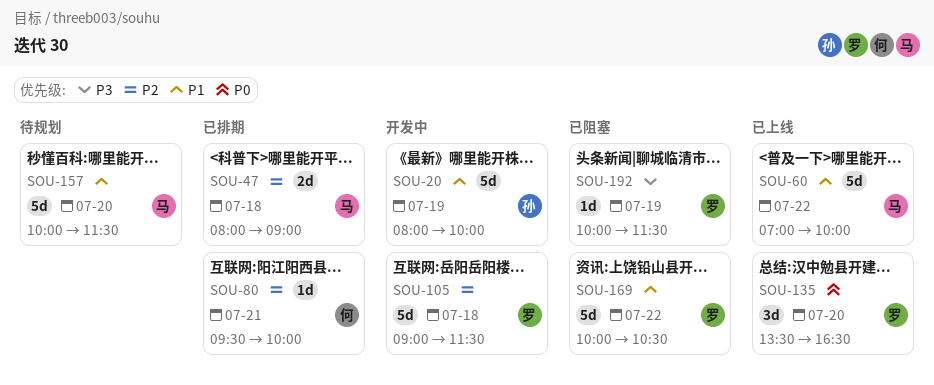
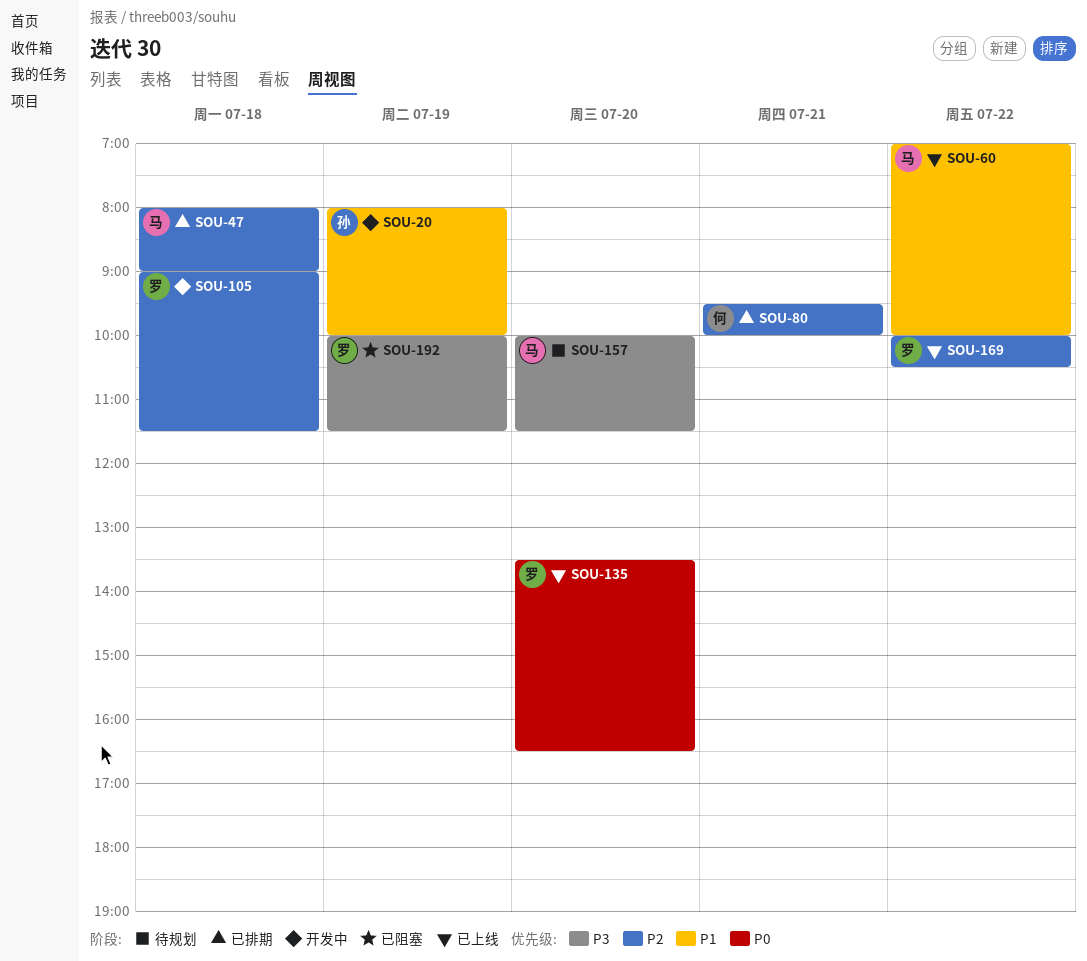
SOU-157, priority: P1 -> P3
SOU-169, status: 已阻塞 -> 已上线
SOU-169, priority: P1 -> P2

